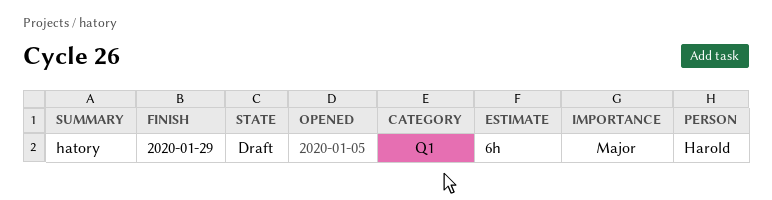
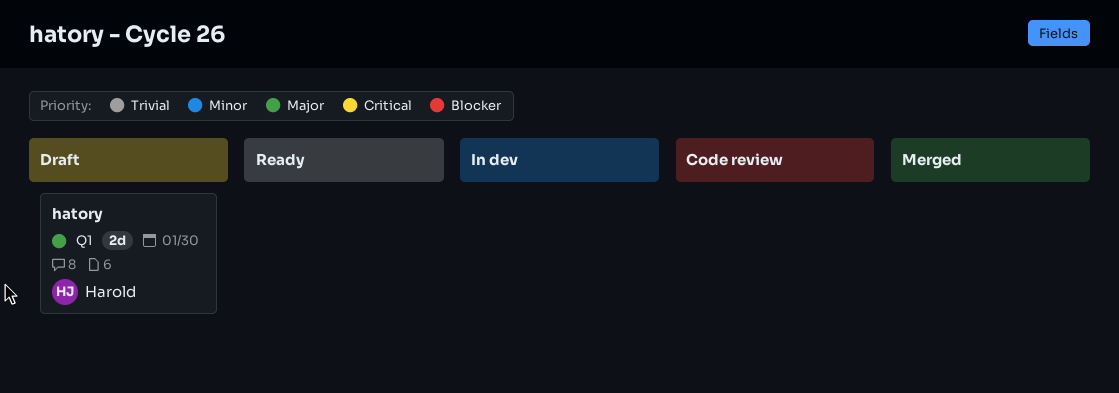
hatory, estimate: 6h -> 2d
hatory, due: Jan 29 -> Jan 30

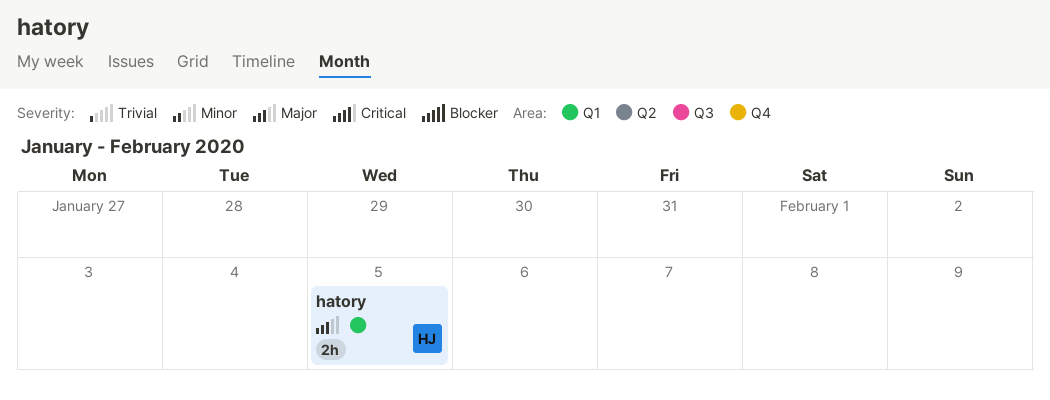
hatory, estimate: 2d -> 2h
hatory, due: Jan 30 -> Feb 5

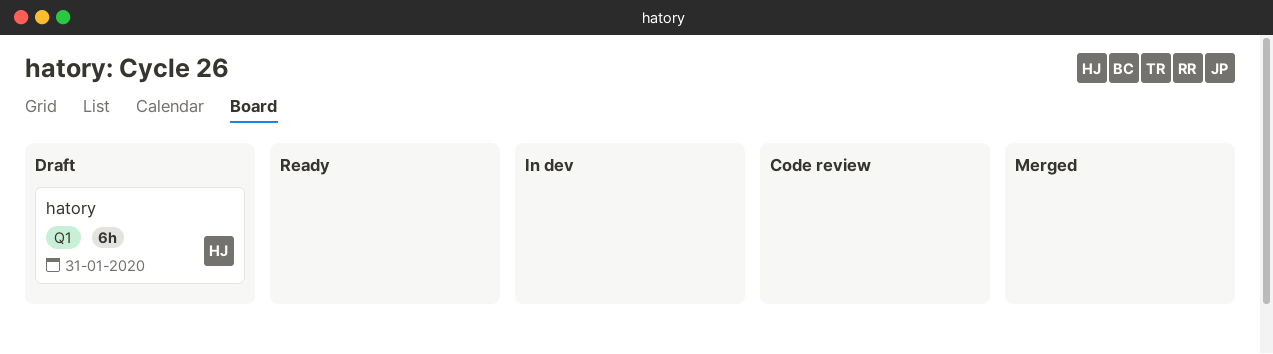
hatory, estimate: 2h -> 6h
hatory, due: Feb 5 -> Jan 31

